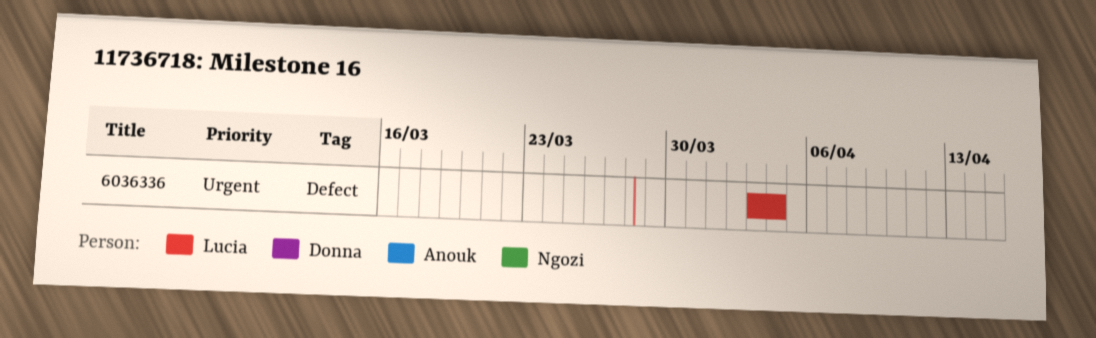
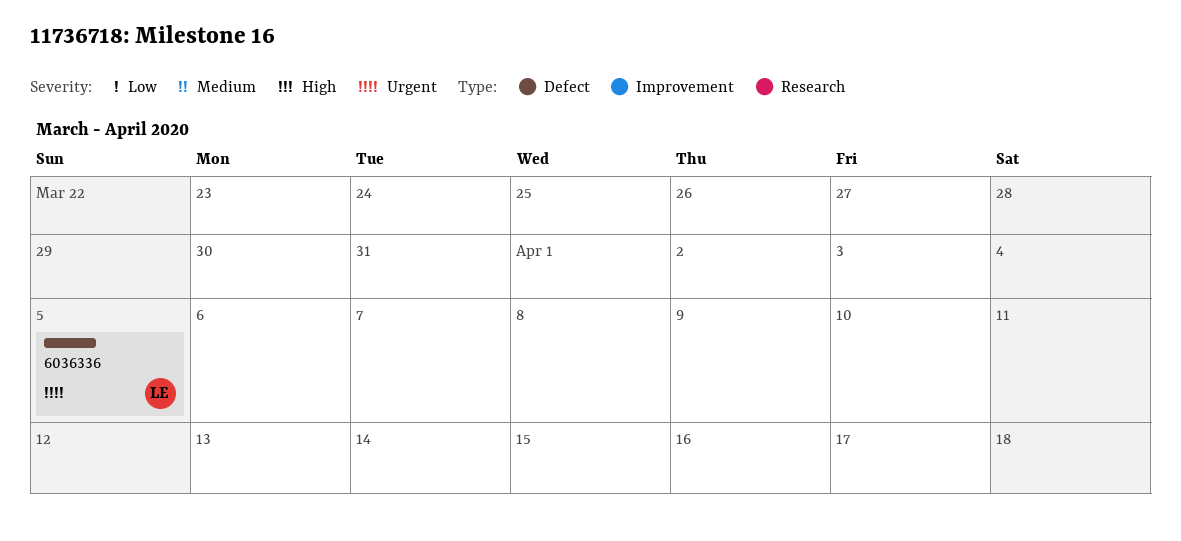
6036336, due: Apr 4 -> Apr 5

